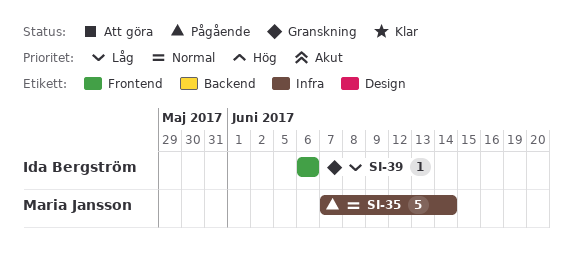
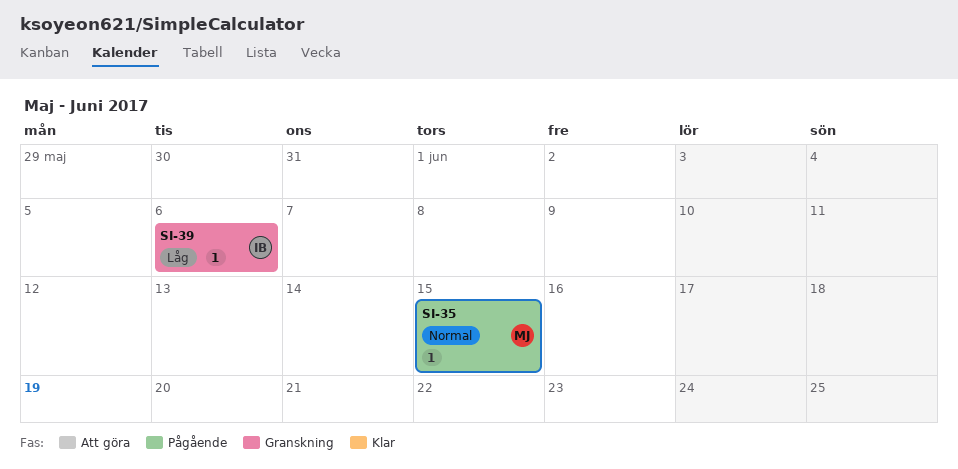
SI-35, estimate: 5 -> 1
SI-35, due: Jun 14 -> Jun 15

